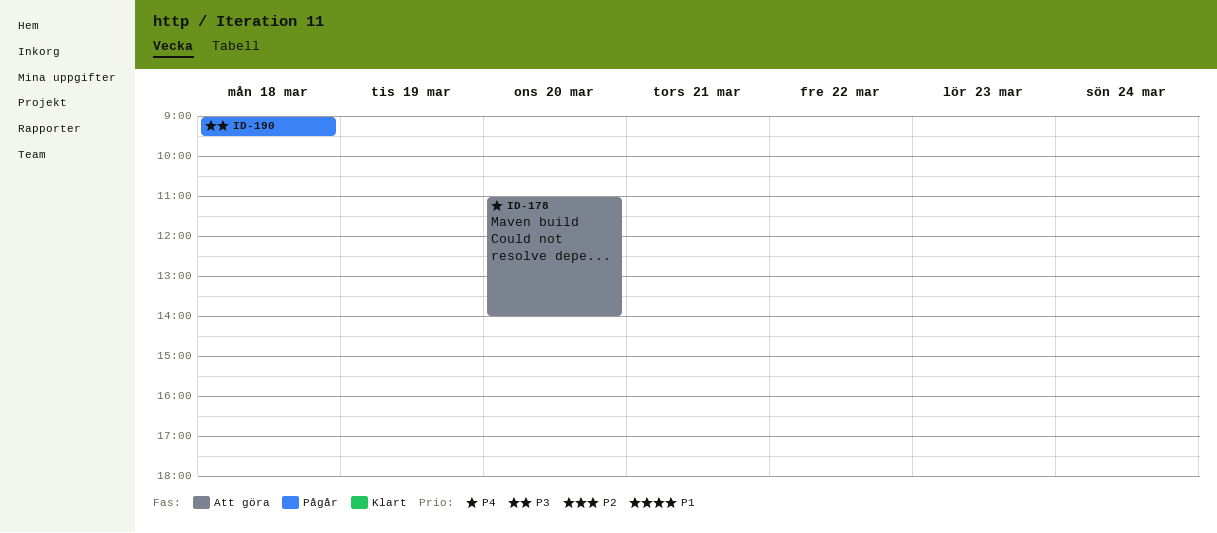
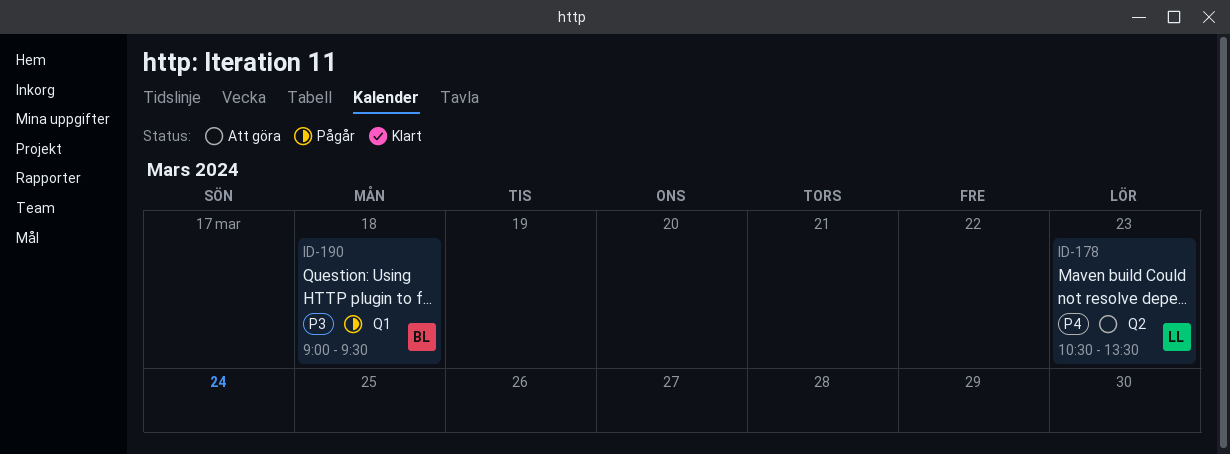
ID-178, day: Mar 20 -> Mar 23
ID-178, begins: 11:00 -> 10:30
ID-178, ends: 14:00 -> 13:30

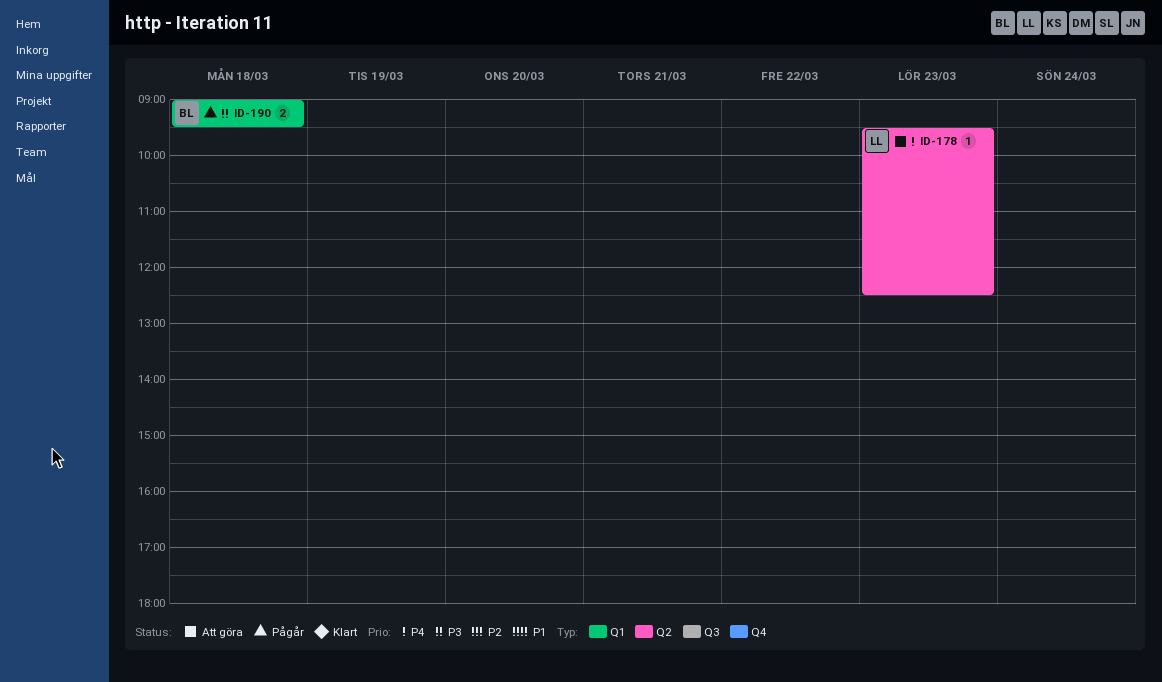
ID-178, begins: 10:30 -> 09:30
ID-178, ends: 13:30 -> 12:30

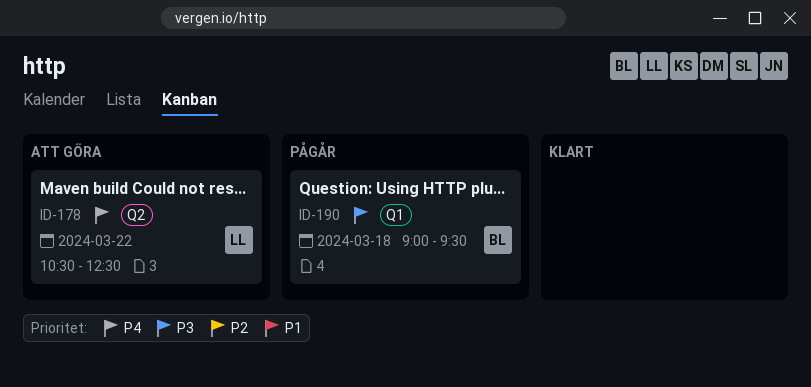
ID-178, day: Mar 23 -> Mar 22
ID-178, begins: 09:30 -> 10:30

